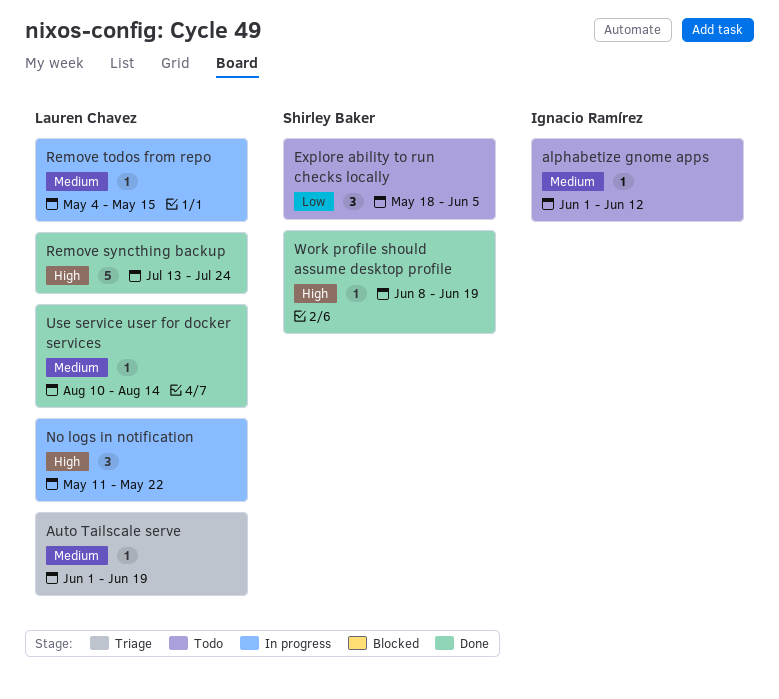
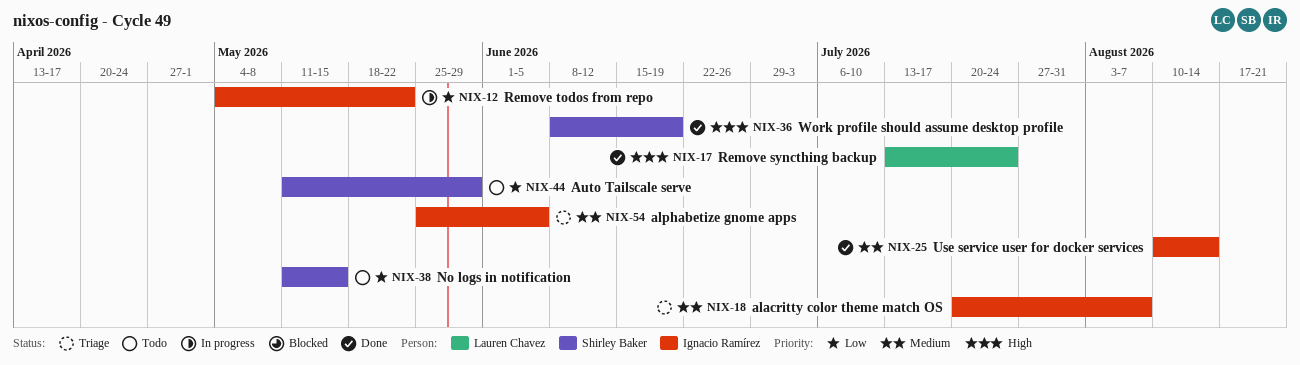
alacritty color theme match OS: none -> present
alphabetize gnome apps, status: Todo -> Triage
alphabetize gnome apps, start: Jun 1 -> May 25
alphabetize gnome apps, due: Jun 12 -> Jun 5
Auto Tailscale serve, status: Triage -> Todo
Auto Tailscale serve, owner: Lauren Chavez -> Shirley Baker
Auto Tailscale serve, priority: Medium -> Low
Auto Tailscale serve, start: Jun 1 -> May 11
Auto Tailscale serve, due: Jun 19 -> May 29
Explore ability to run checks locally: present -> none
No logs in notification, status: In progress -> Todo
No logs in notification, owner: Lauren Chavez -> Shirley Baker
No logs in notification, priority: High -> Low
No logs in notification, due: May 22 -> May 15
Remove todos from repo, owner: Lauren Chavez -> Ignacio Ramírez
Remove todos from repo, priority: Medium -> Low
Remove todos from repo, due: May 15 -> May 22
Use service user for docker services, owner: Lauren Chavez -> Ignacio Ramírez

